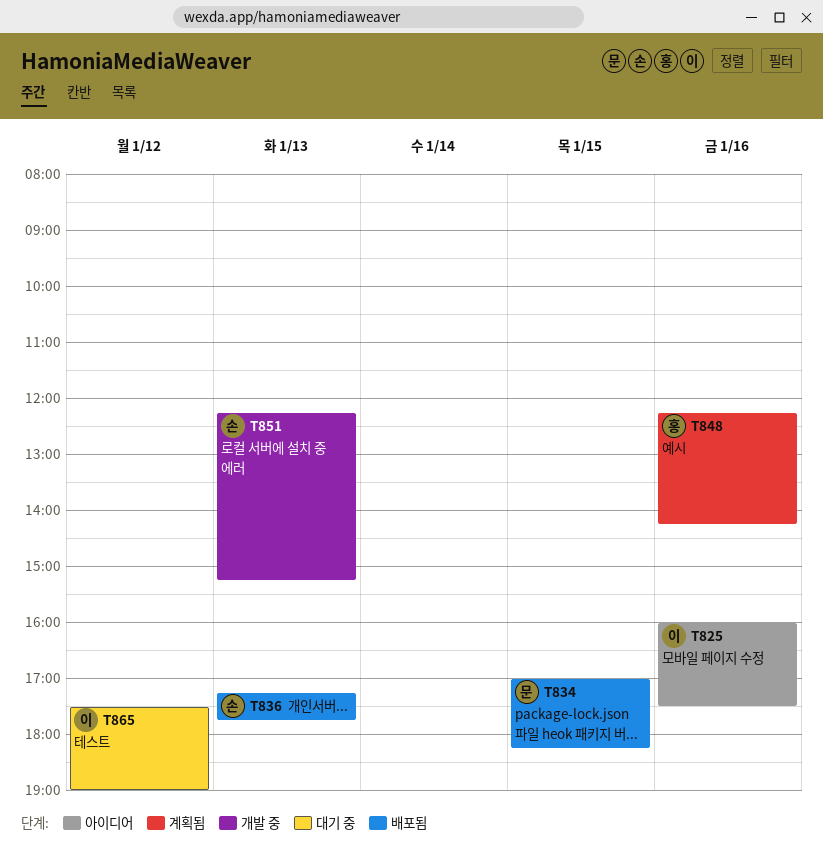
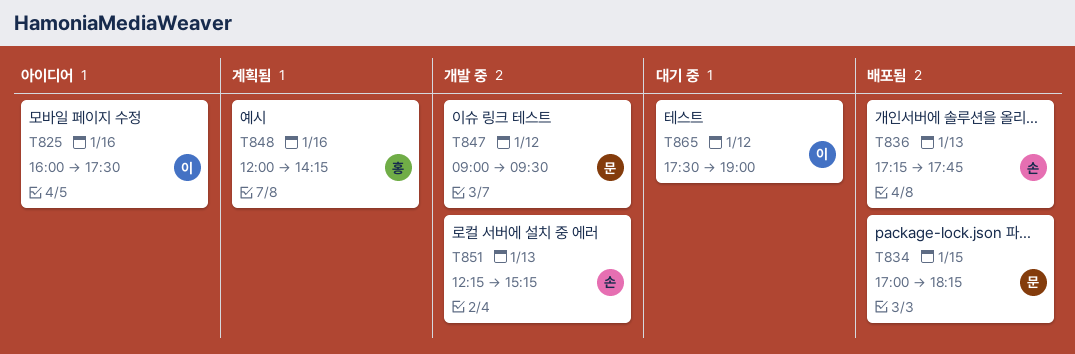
T847: none -> present
T848, begins: 12:15 -> 12:00

